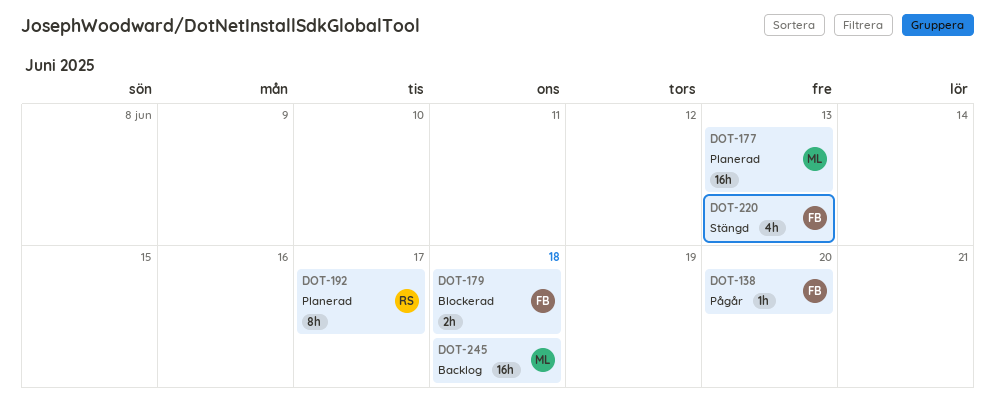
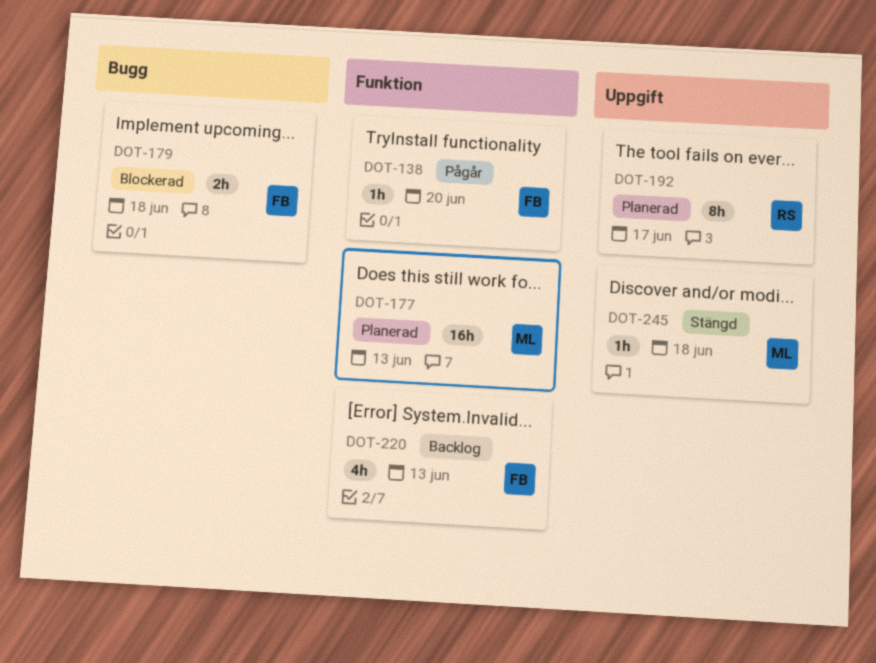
DOT-220, status: Stängd -> Backlog
DOT-245, status: Backlog -> Stängd
DOT-245, estimate: 16h -> 1h

